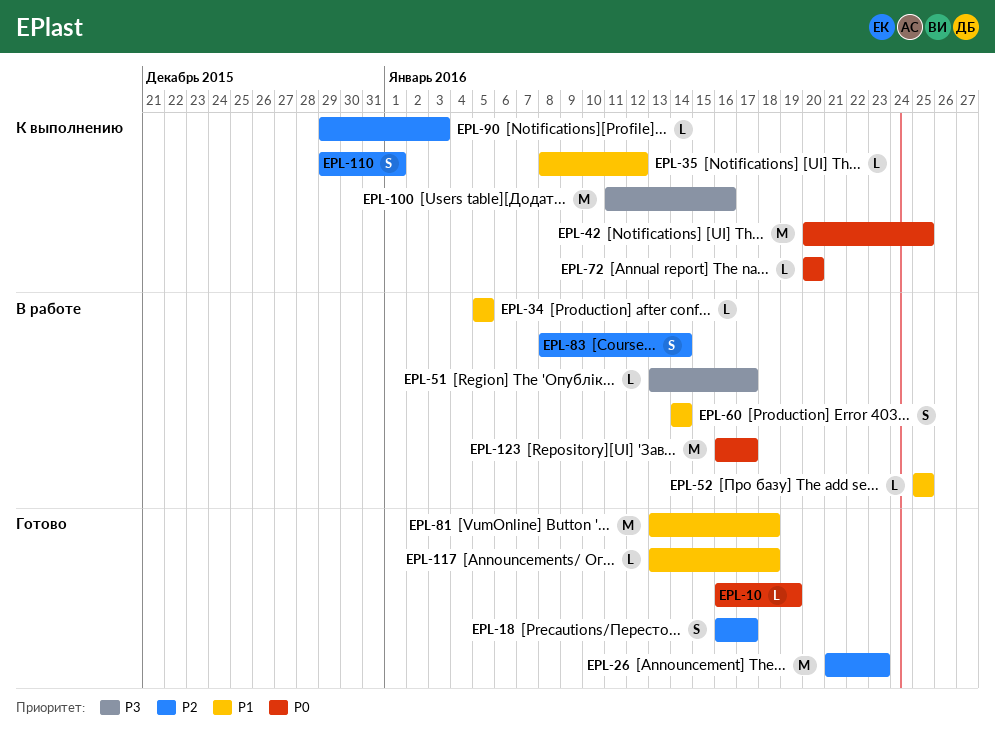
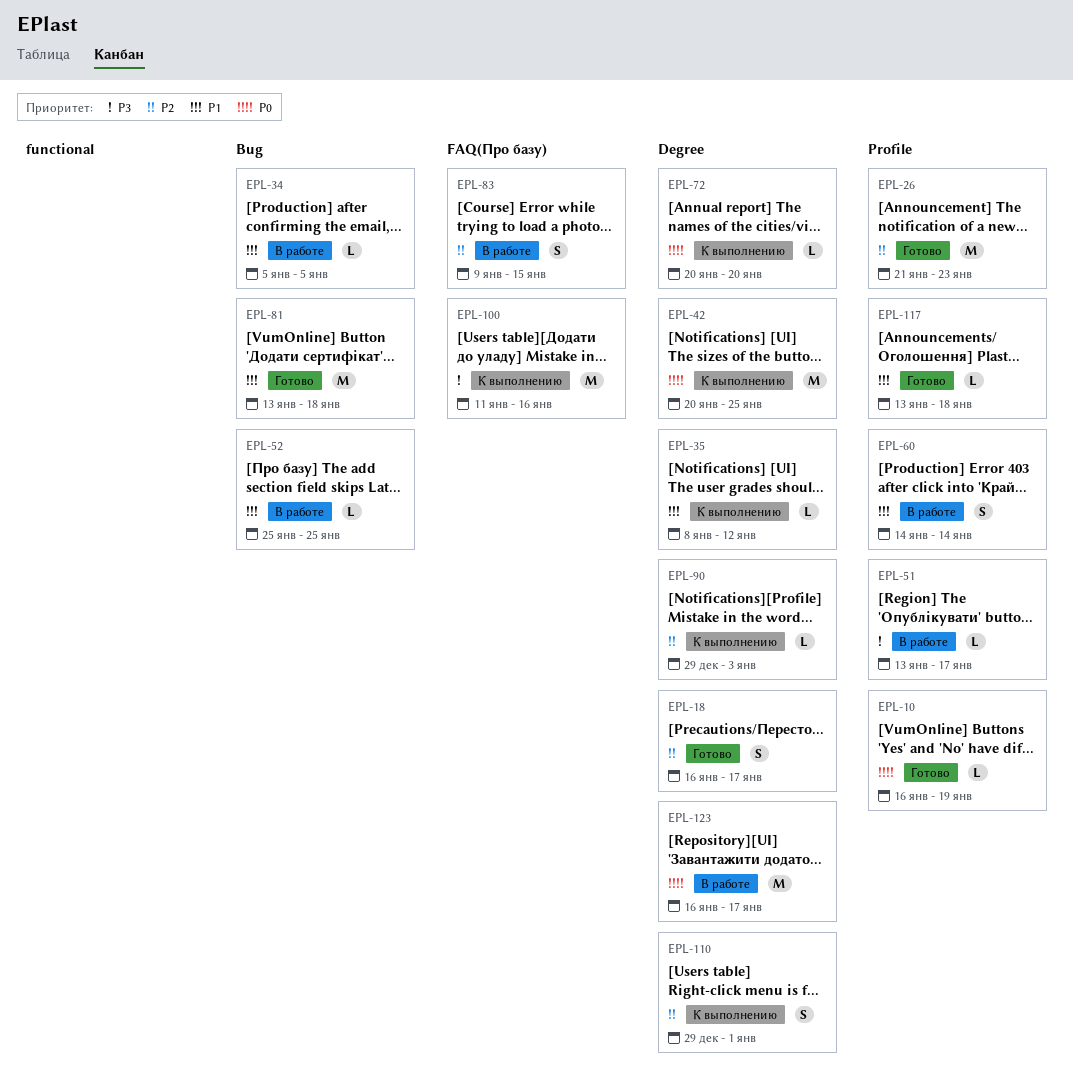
EPL-83, start: Jan 8 -> Jan 9
EPL-83, due: Jan 14 -> Jan 15

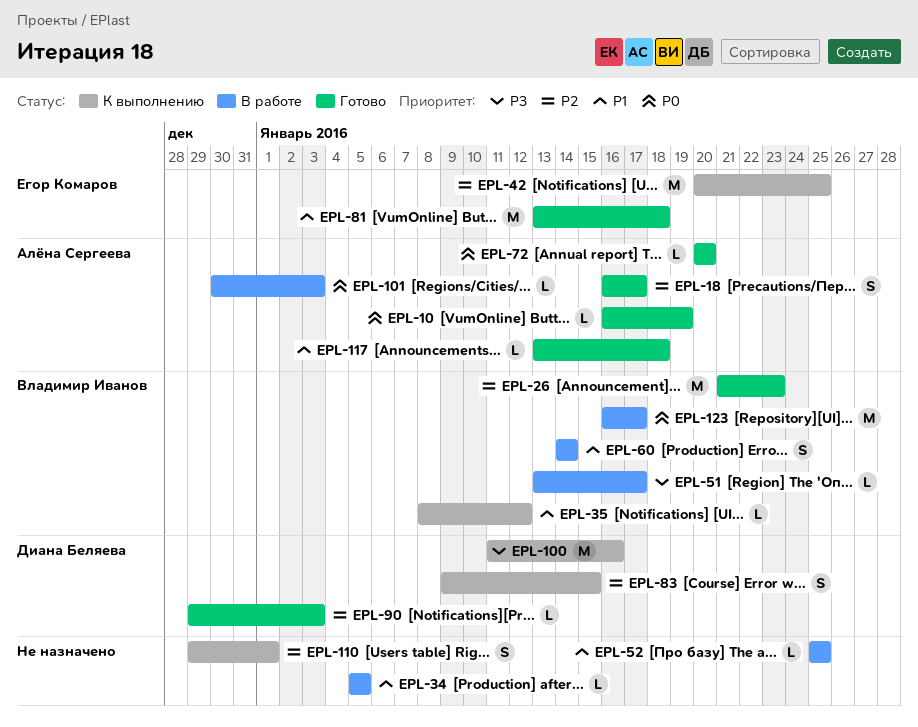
EPL-42, priority: P0 -> P2
EPL-72, status: К выполнению -> Готово
EPL-83, status: В работе -> К выполнению
EPL-90, status: К выполнению -> Готово
EPL-101: none -> present

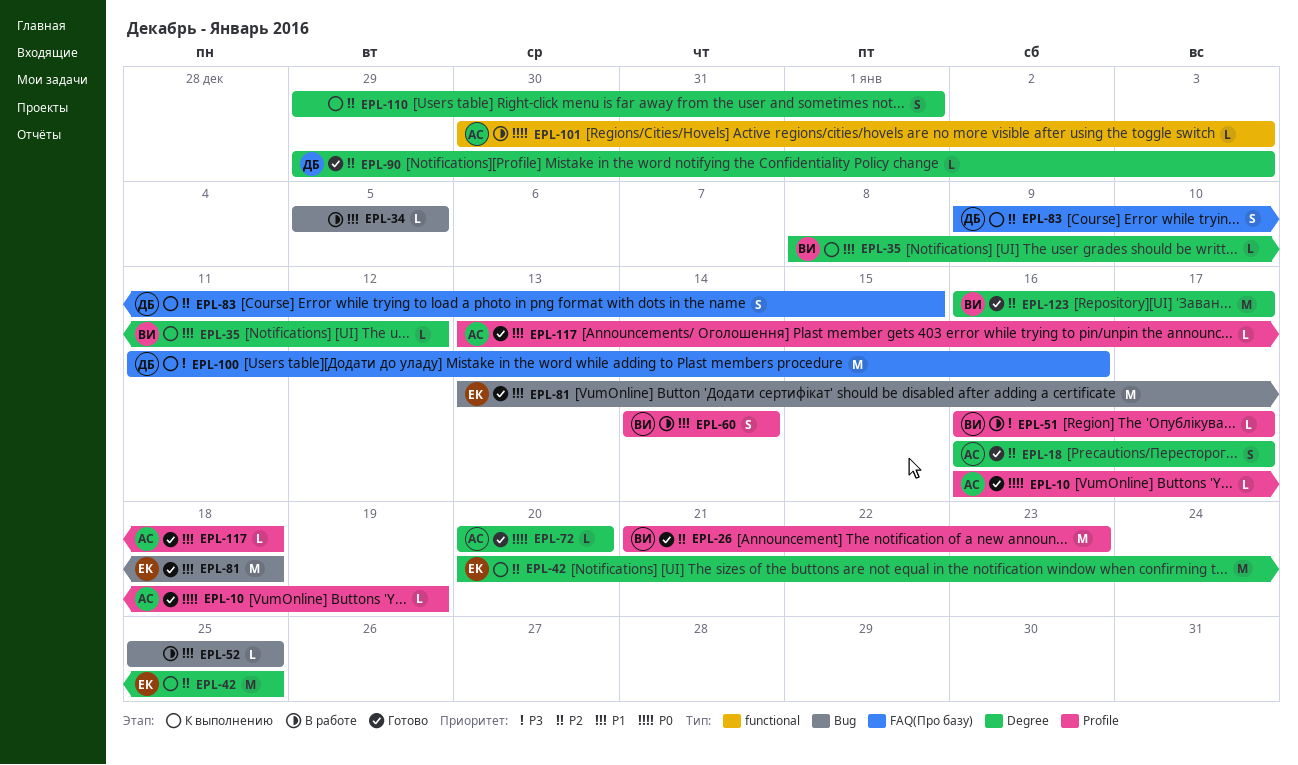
EPL-51, start: Jan 13 -> Jan 16
EPL-123, status: В работе -> Готово
EPL-123, priority: P0 -> P2

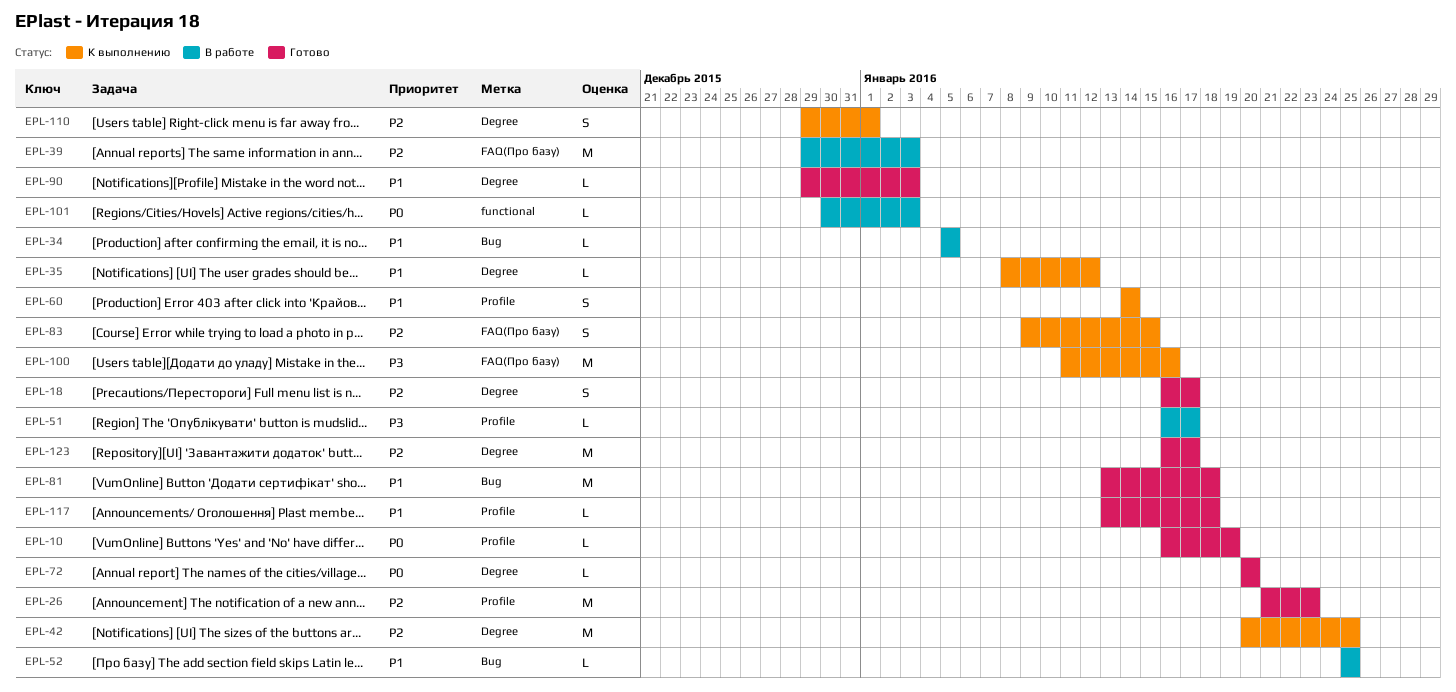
EPL-39: none -> present
EPL-60, status: В работе -> К выполнению
EPL-90, priority: P2 -> P1

